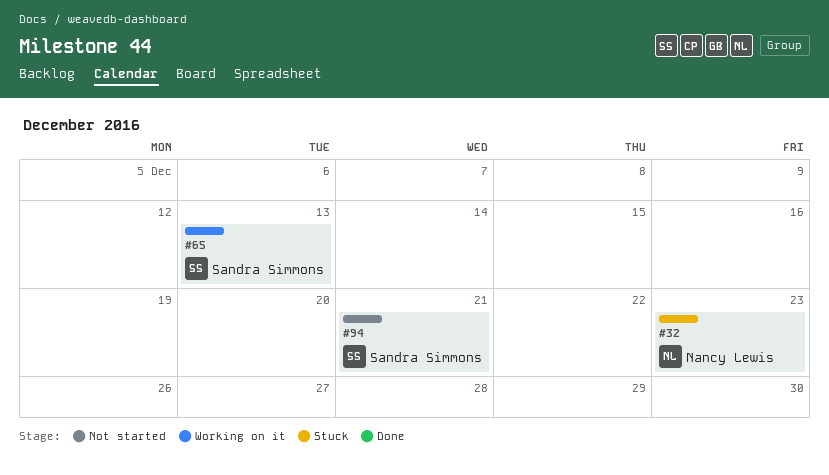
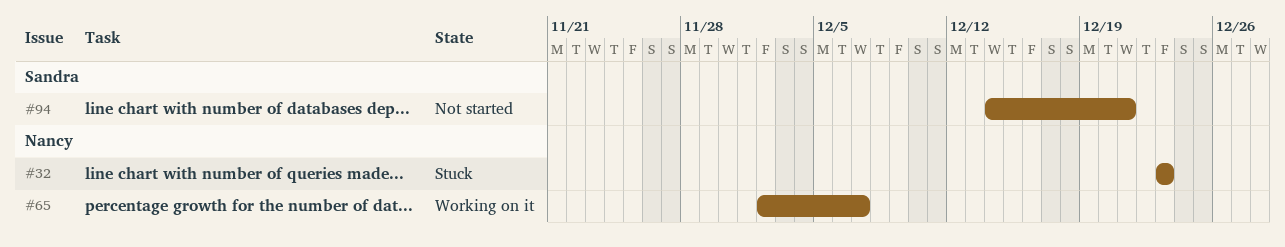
#65, owner: Sandra Simmons -> Nancy Lewis
#65, due: Dec 13 -> Dec 7

